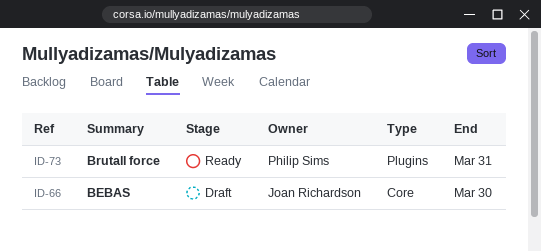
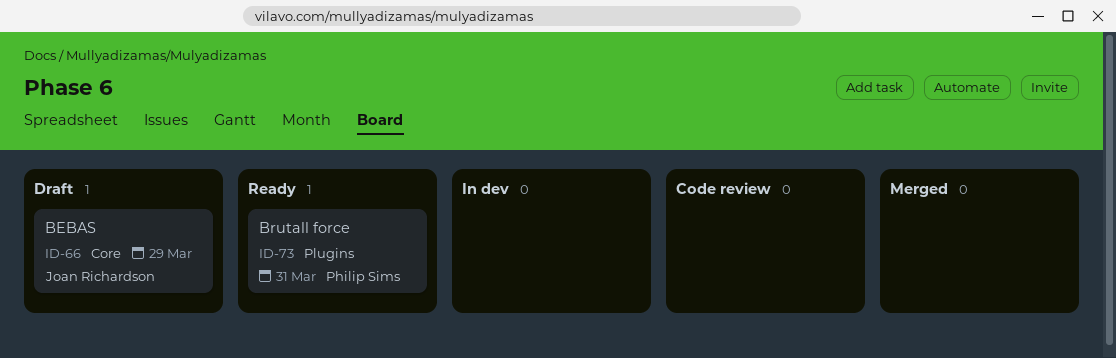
ID-66, due: Mar 30 -> Mar 29

